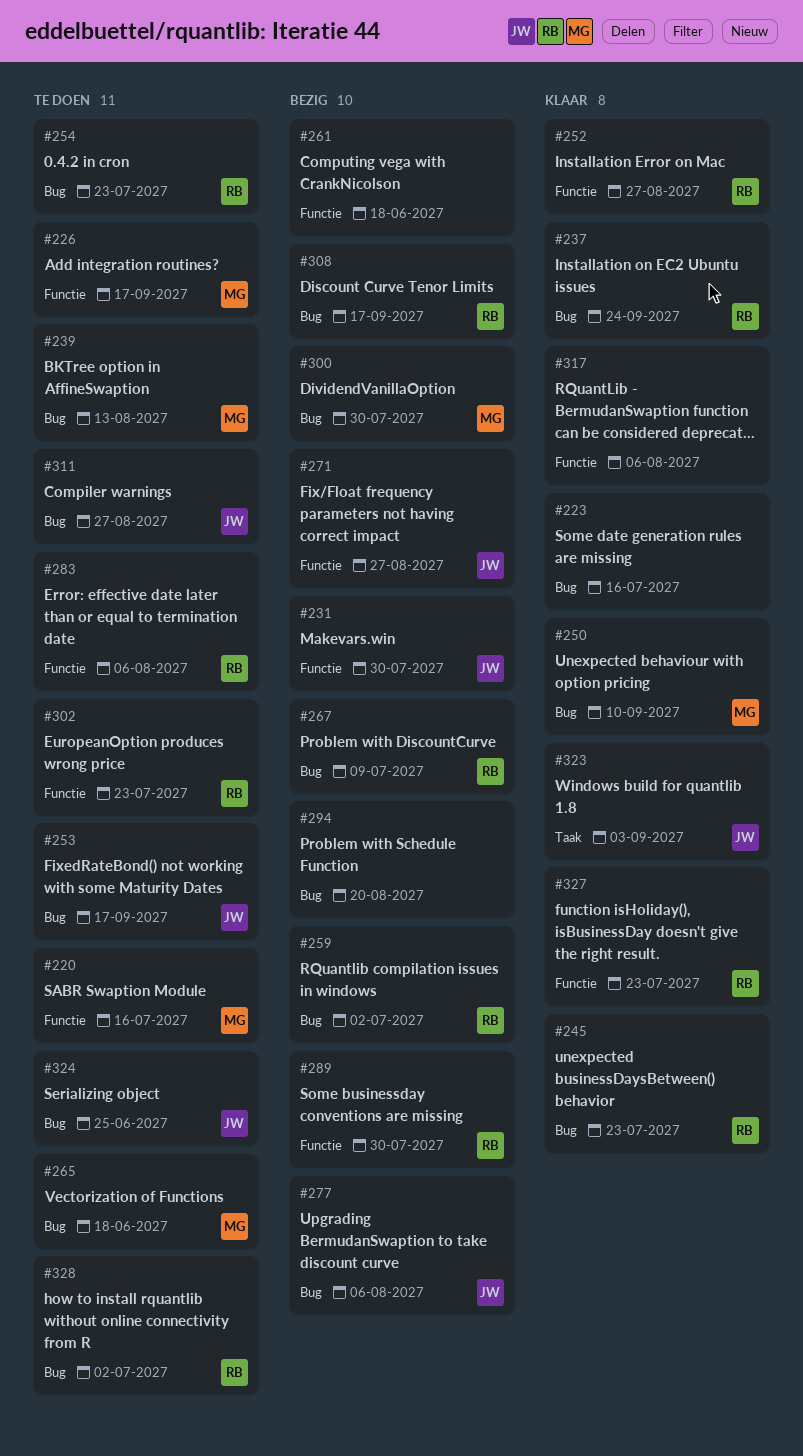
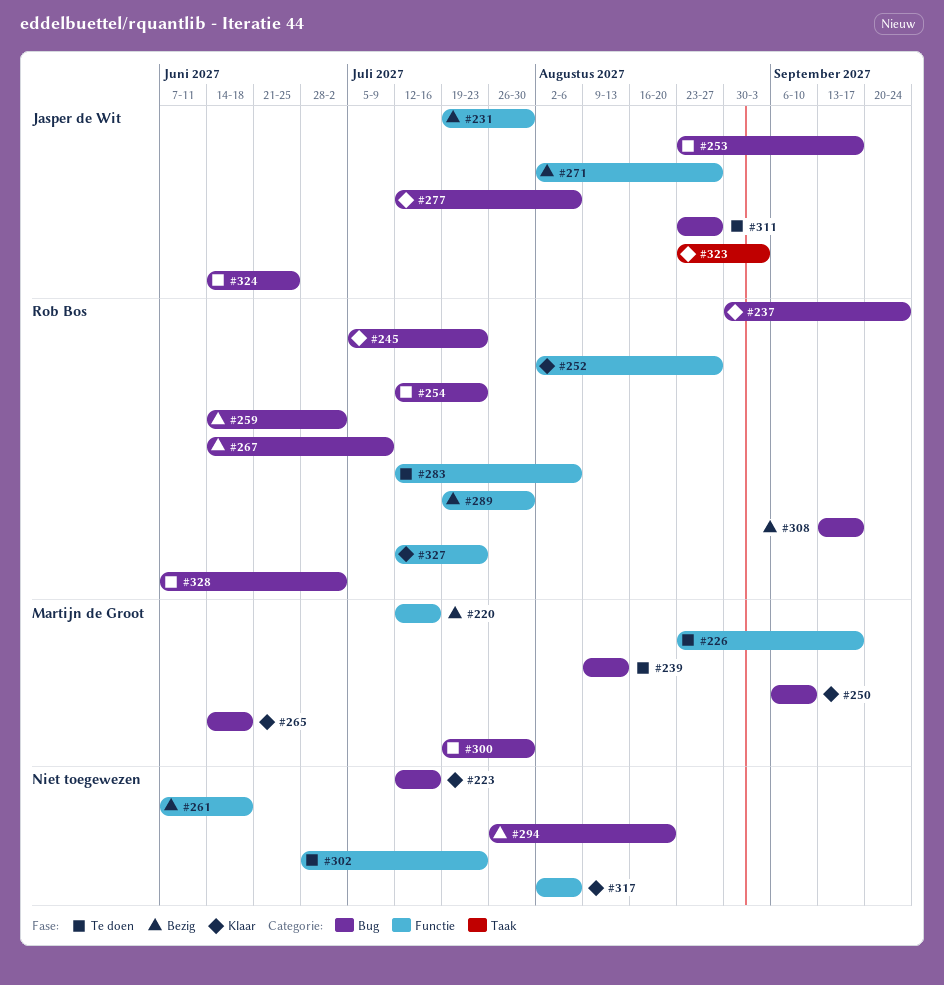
#220, status: Te doen -> Bezig
#265, status: Te doen -> Klaar
#277, status: Bezig -> Klaar
#300, status: Bezig -> Te doen
#302, owner: Rob Bos -> none

